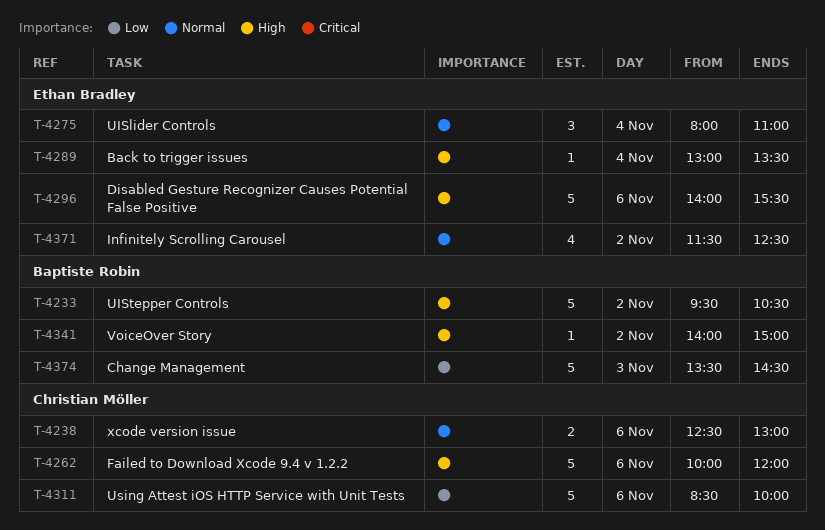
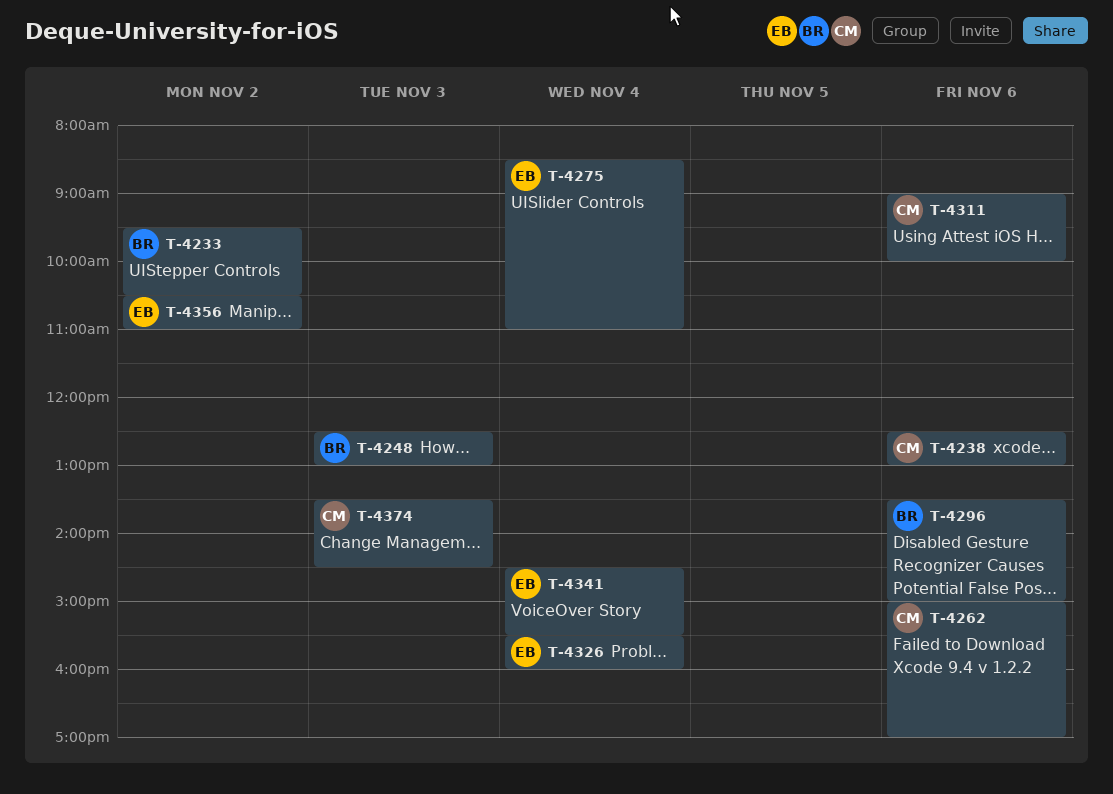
T-4248: none -> present
T-4262, begins: 10:00 -> 15:00
T-4262, ends: 12:00 -> 17:00
T-4275, begins: 08:00 -> 08:30
T-4289: present -> none
T-4296, owner: Ethan Bradley -> Baptiste Robin
T-4296, begins: 14:00 -> 13:30
T-4296, ends: 15:30 -> 15:00
T-4311, begins: 08:30 -> 09:00
T-4326: none -> present
T-4341, owner: Baptiste Robin -> Ethan Bradley
T-4341, day: Nov 2 -> Nov 4
T-4341, begins: 14:00 -> 14:30
T-4341, ends: 15:00 -> 15:30
T-4356: none -> present
T-4371: present -> none
T-4374, owner: Baptiste Robin -> Christian Möller

